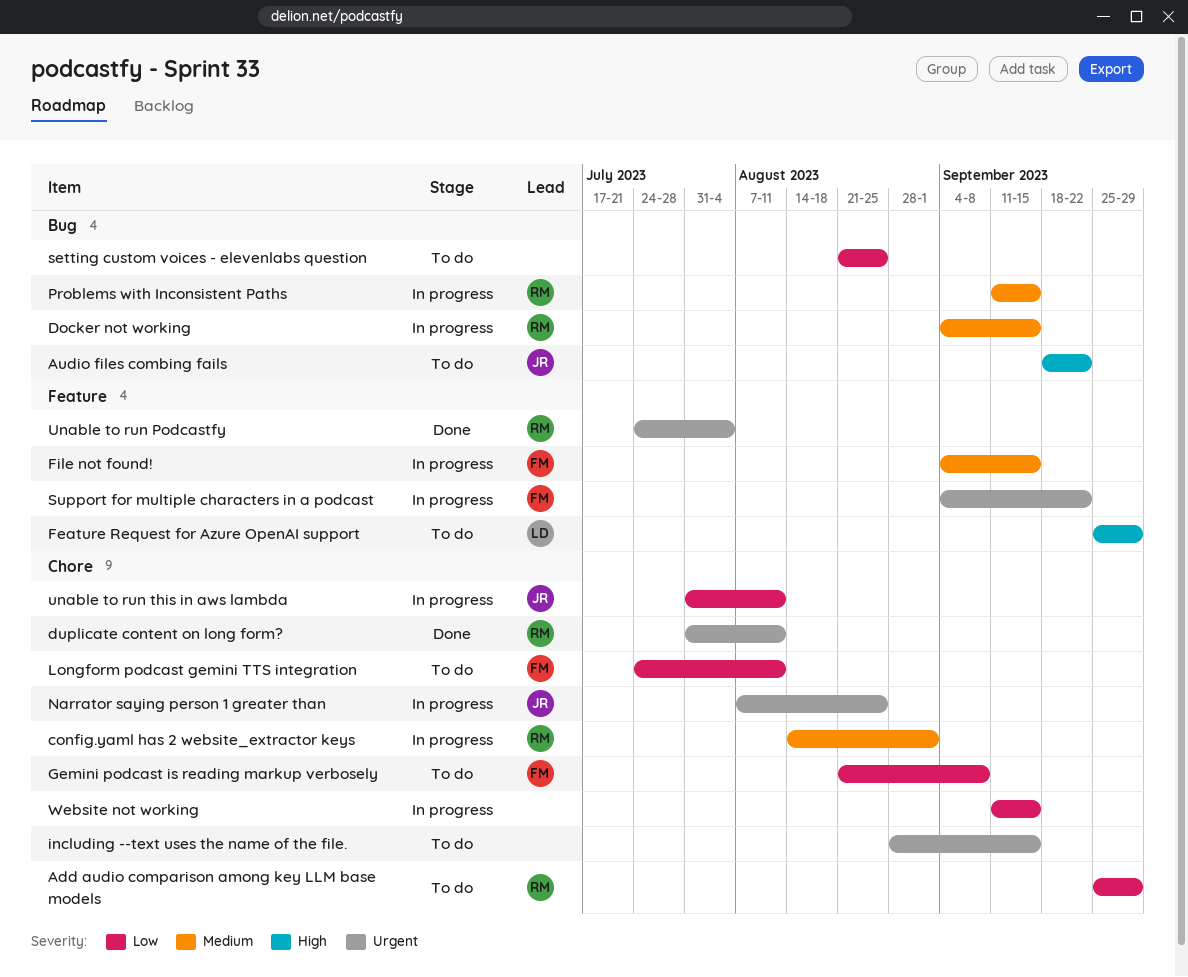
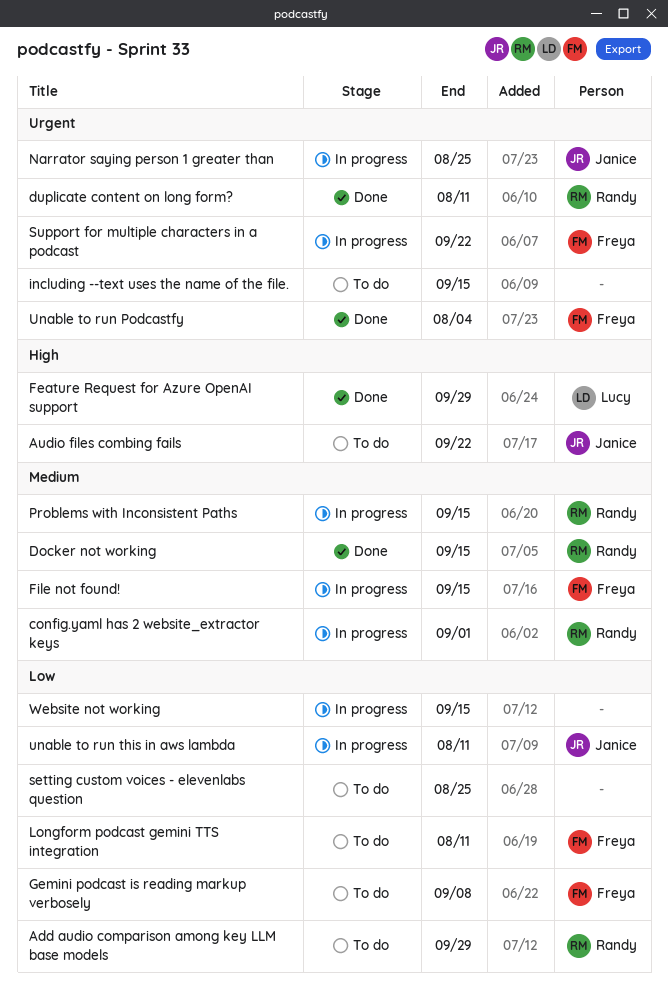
Docker not working, status: In progress -> Done
Feature Request for Azure OpenAI support, status: To do -> Done
Unable to run Podcastfy, owner: Randy -> Freya

